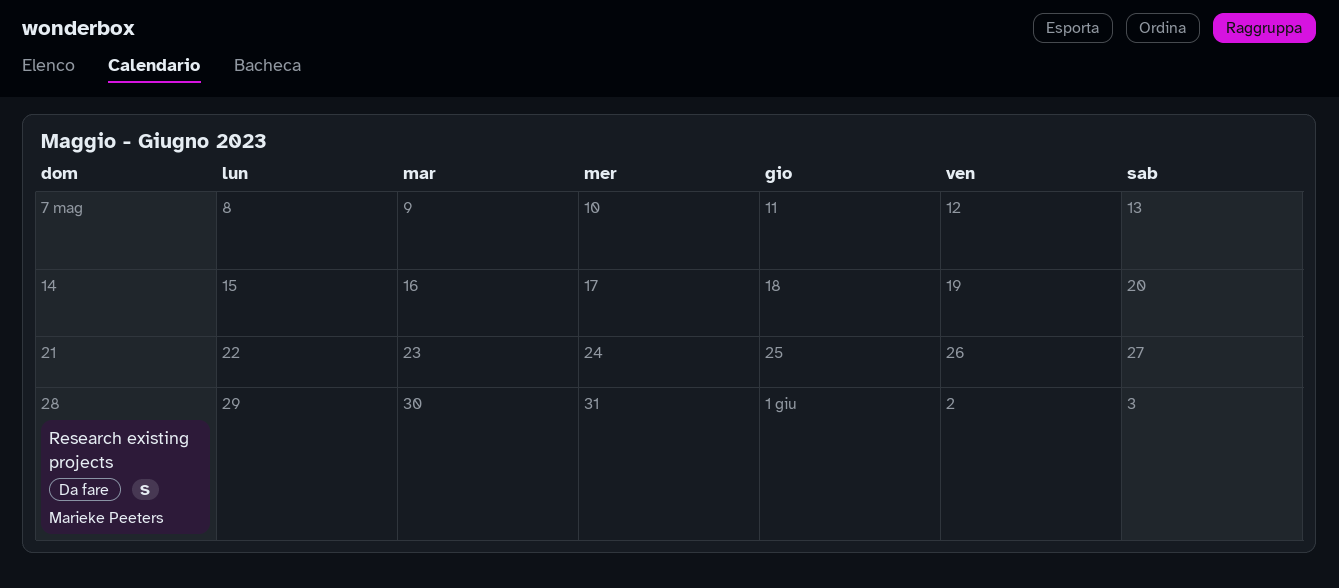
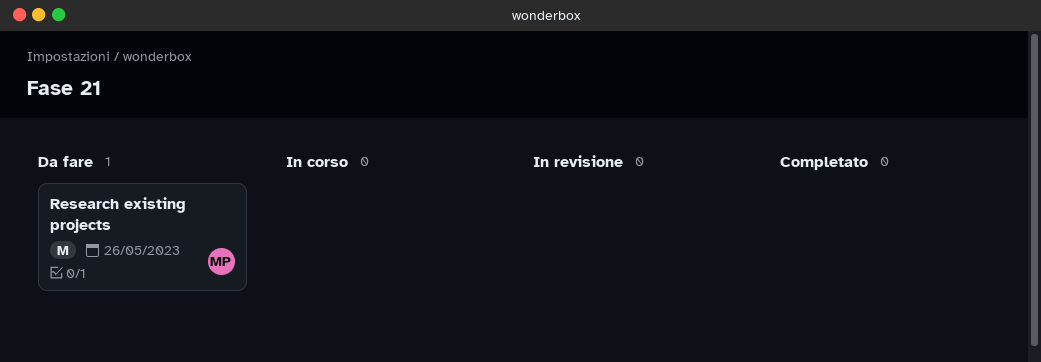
Research existing projects, estimate: S -> M
Research existing projects, due: May 28 -> May 26

